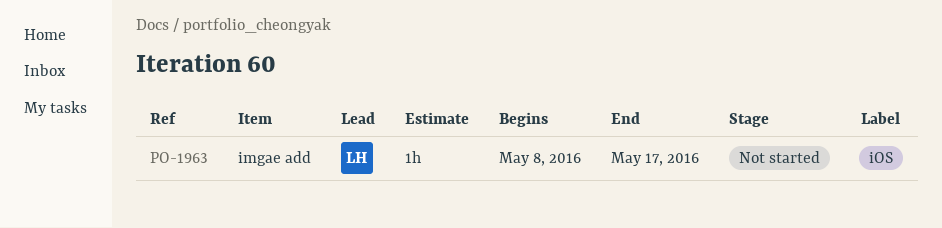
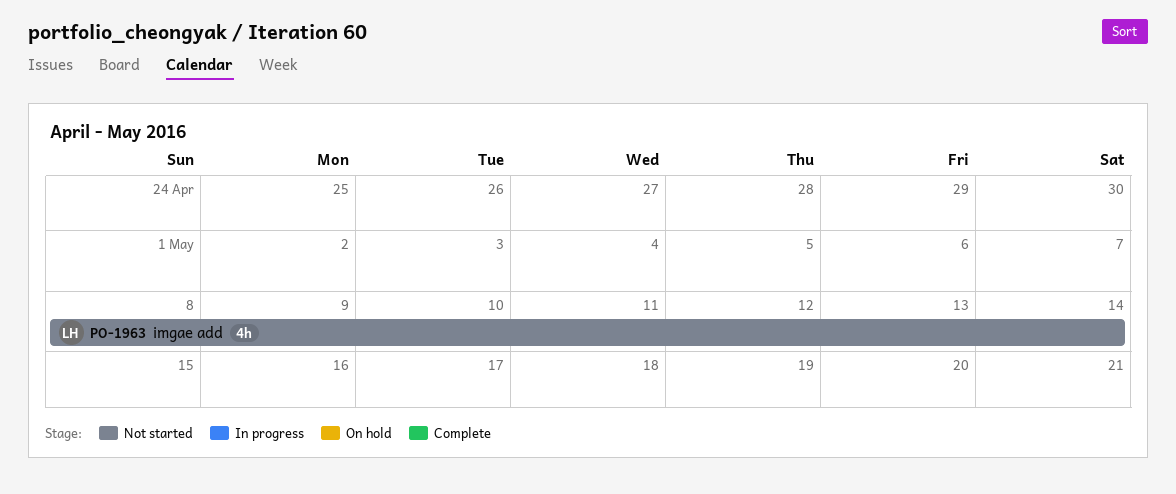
PO-1963, estimate: 1h -> 4h
PO-1963, due: May 17 -> May 14

